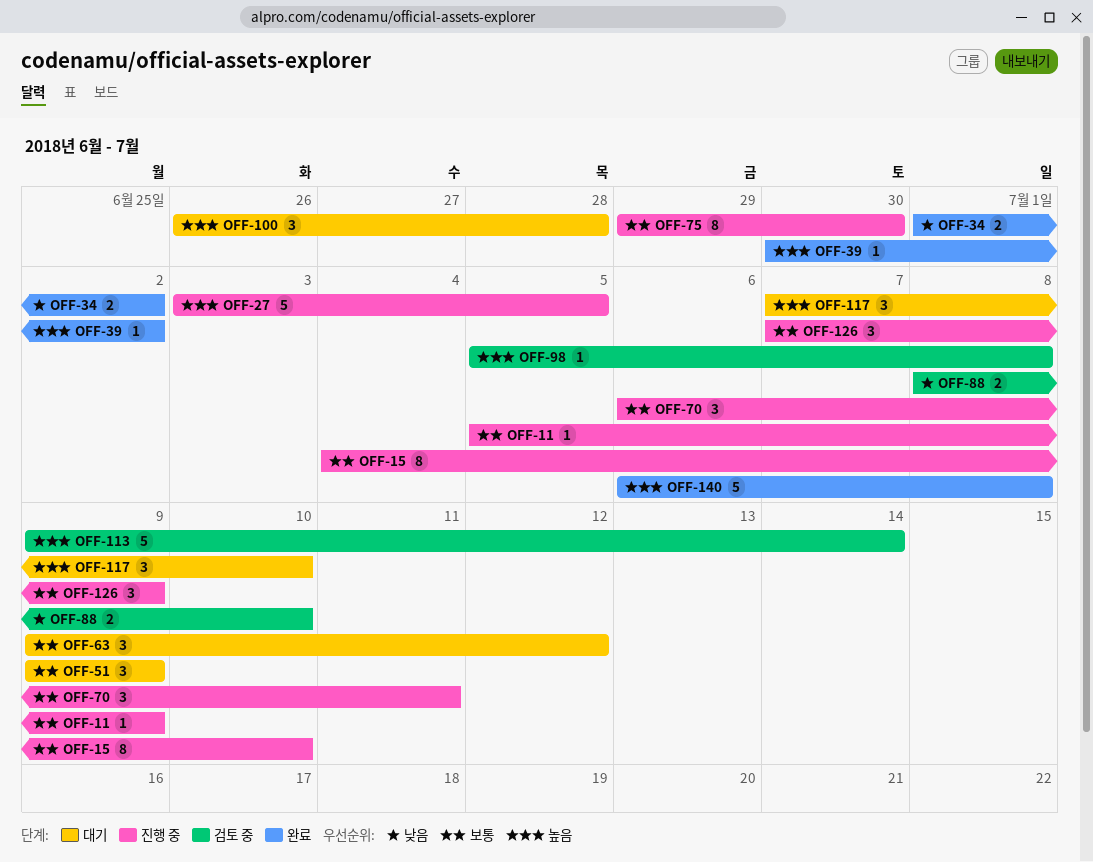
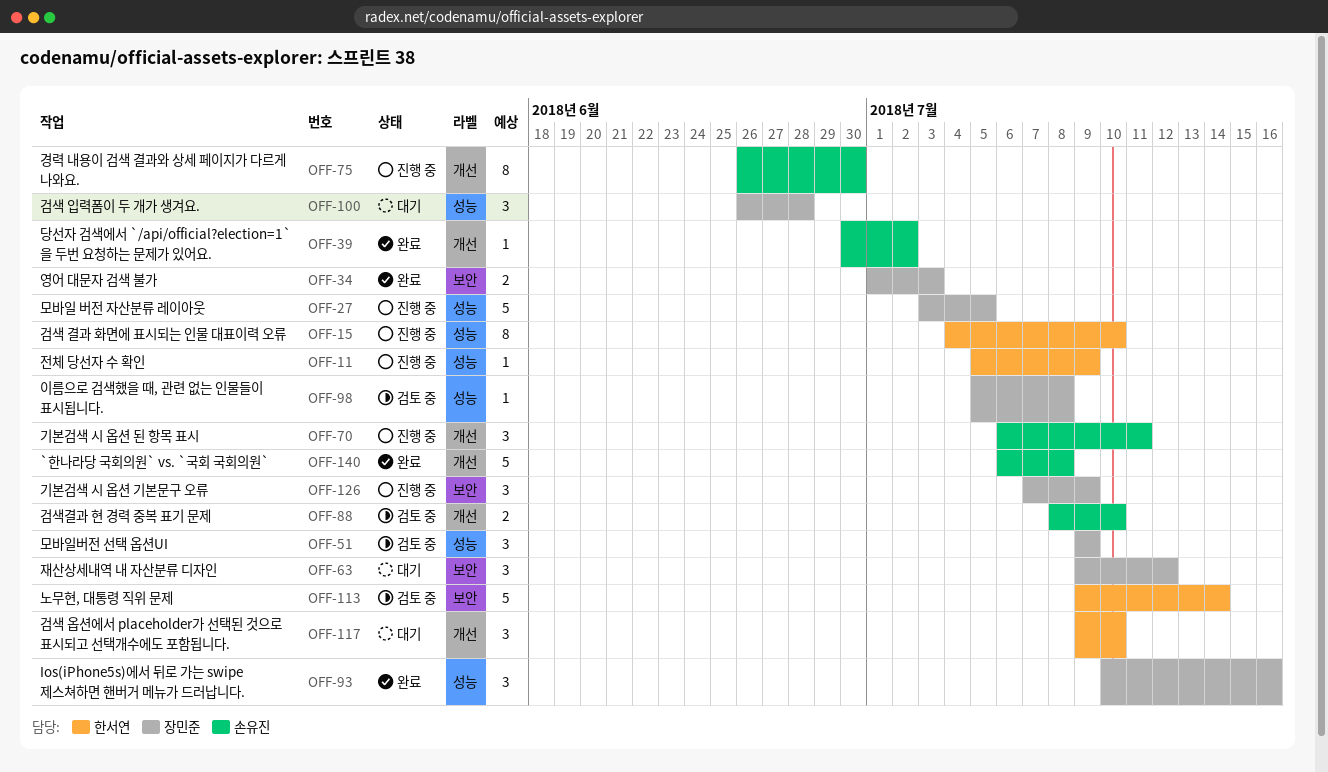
OFF-34, due: Jul 2 -> Jul 3
OFF-51, status: 대기 -> 검토 중
OFF-75, start: Jun 29 -> Jun 26
OFF-93: none -> present
OFF-117, start: Jul 7 -> Jul 9

